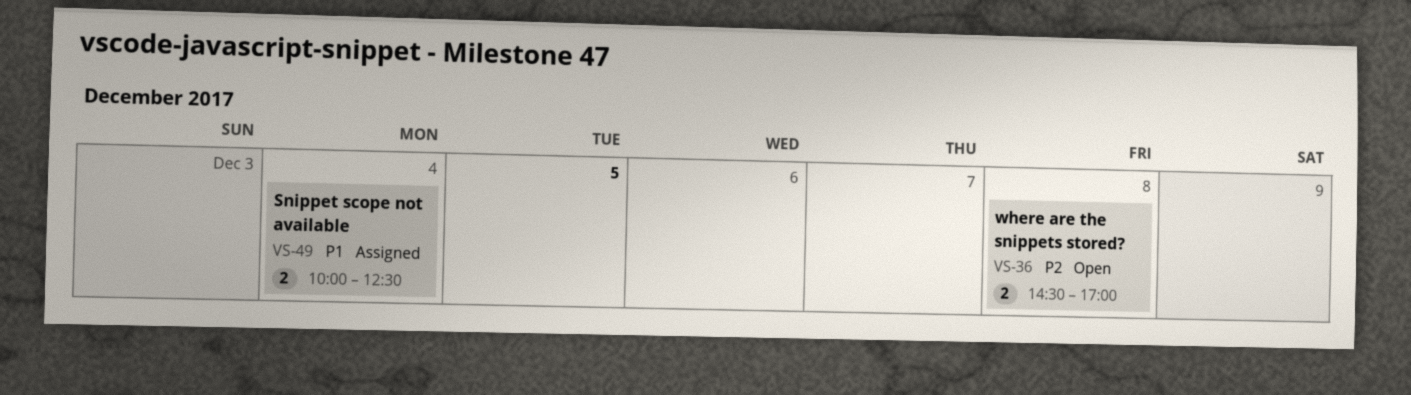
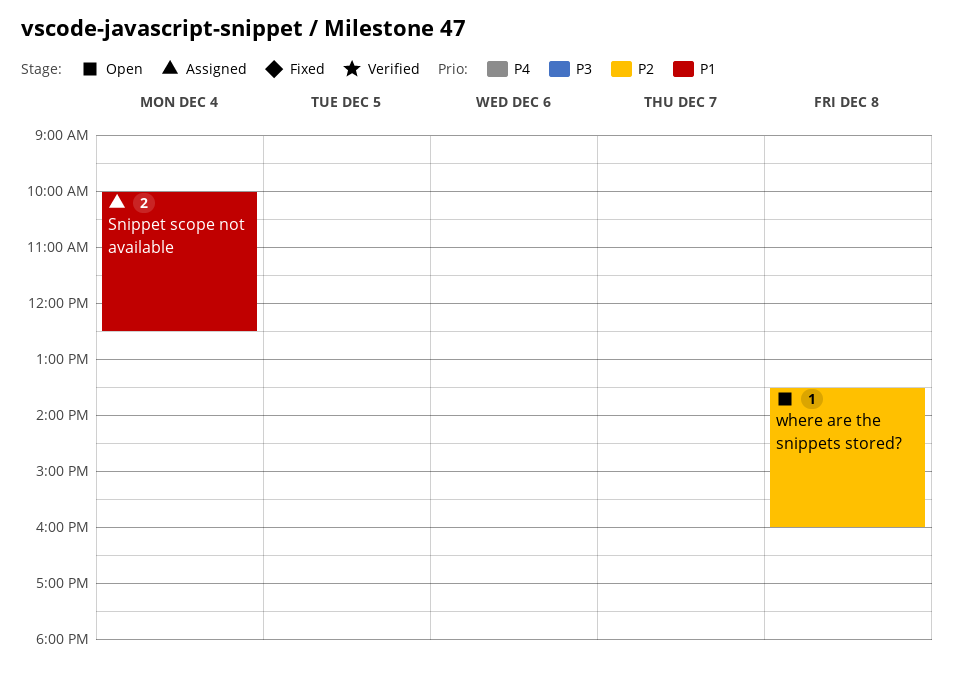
where are the snippets stored?, estimate: 2 -> 1
where are the snippets stored?, begins: 14:30 -> 13:30
where are the snippets stored?, ends: 17:00 -> 16:00

